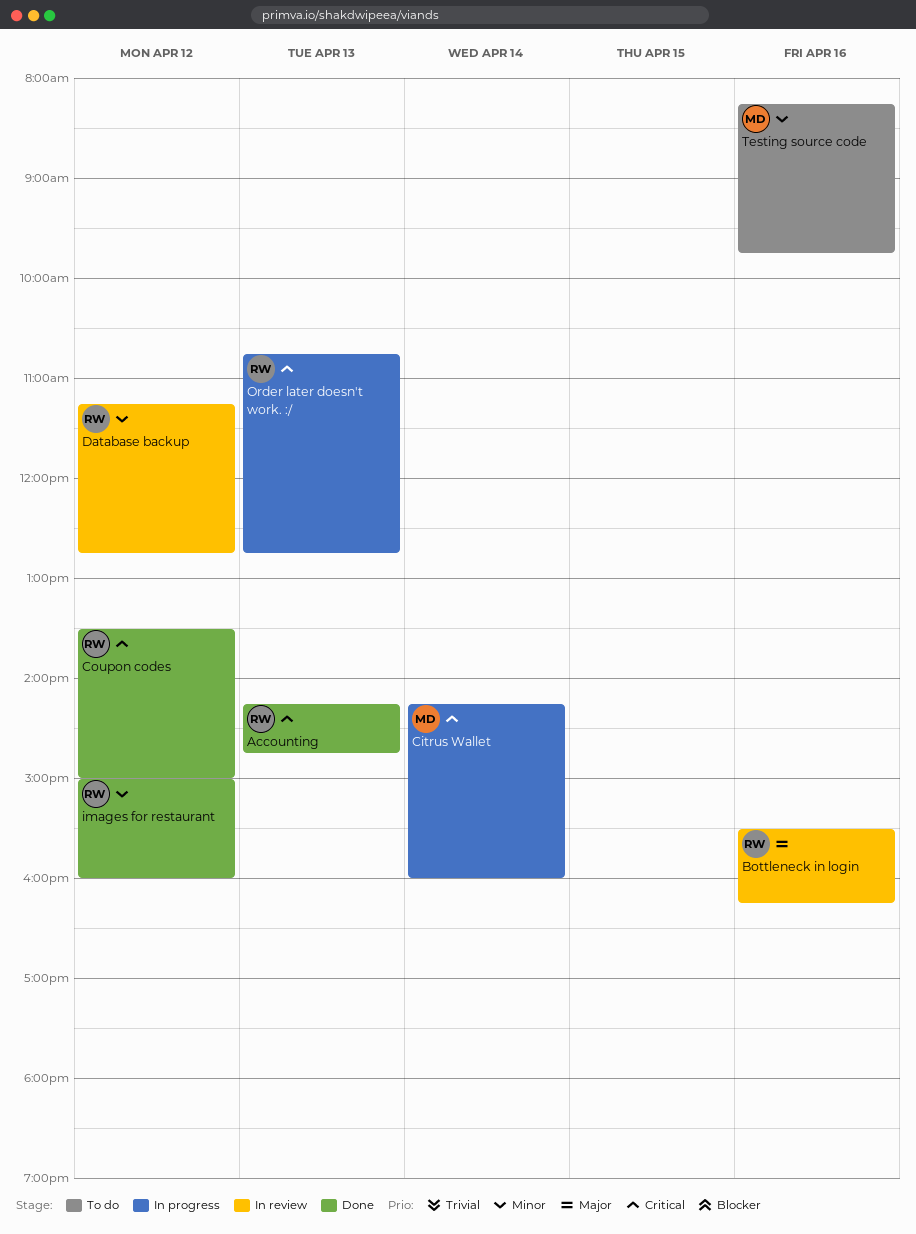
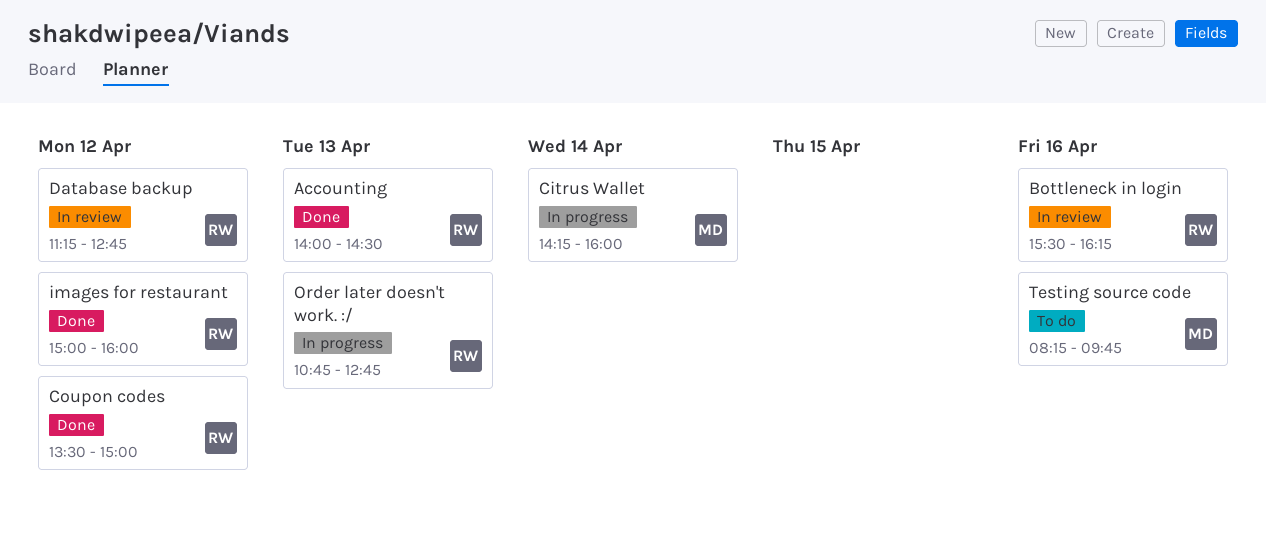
Accounting, begins: 14:15 -> 14:00
Accounting, ends: 14:45 -> 14:30

